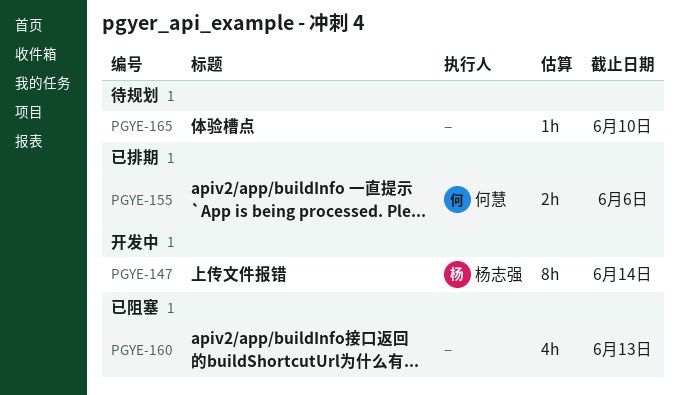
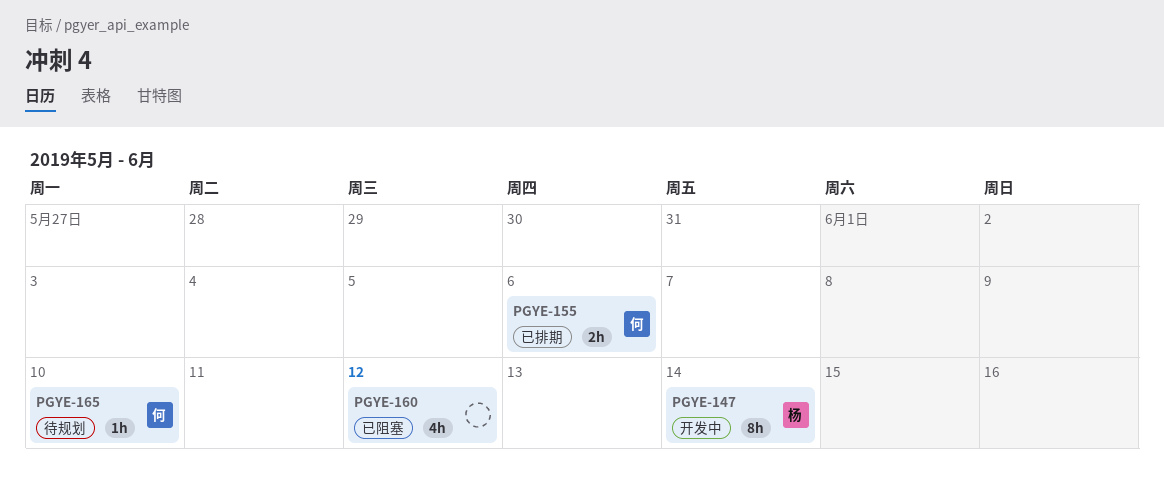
PGYE-160, due: Jun 13 -> Jun 12
PGYE-165, owner: none -> 何慧

